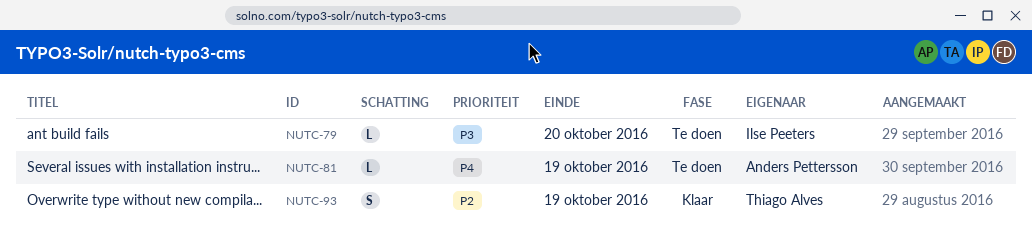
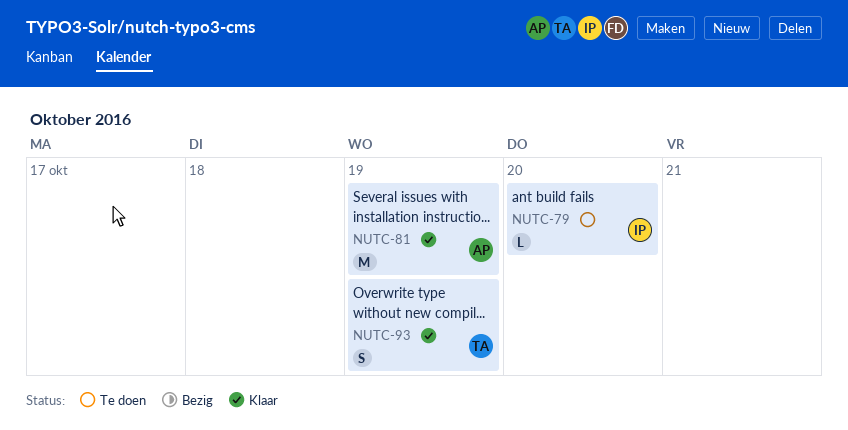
NUTC-81, status: Te doen -> Klaar
NUTC-81, estimate: L -> M

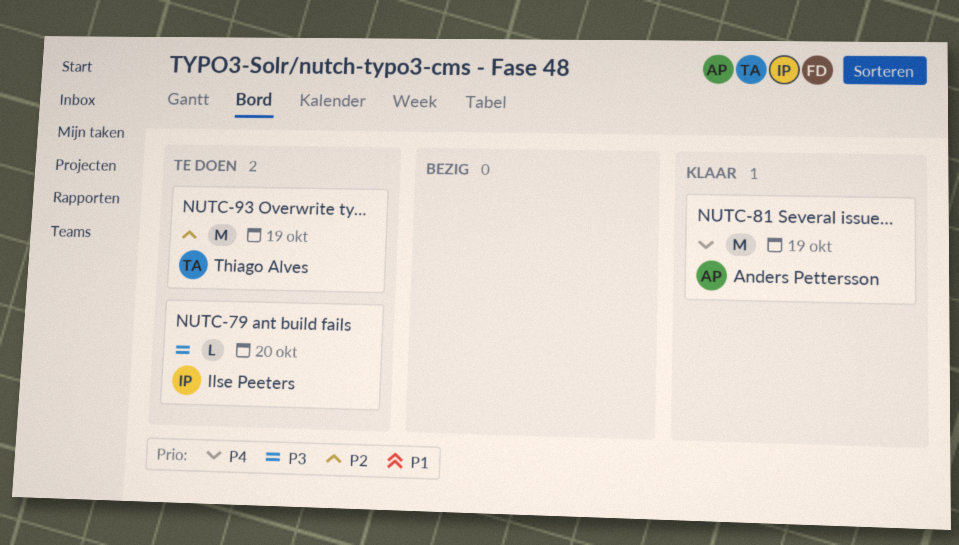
NUTC-93, status: Klaar -> Te doen
NUTC-93, estimate: S -> M

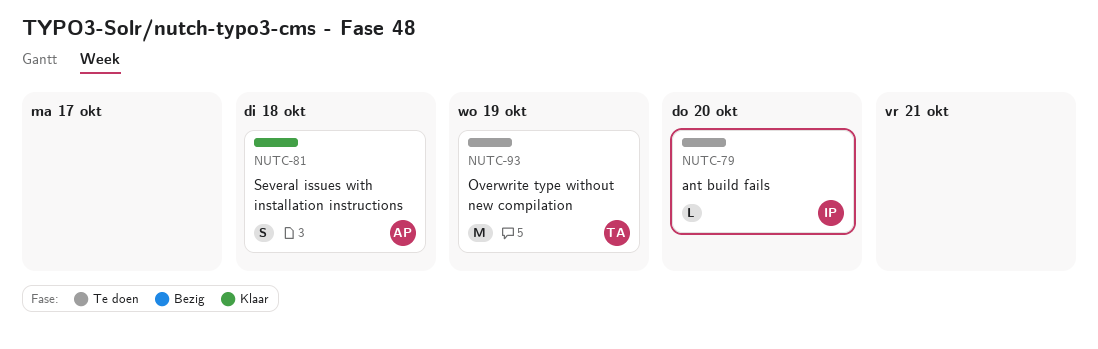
NUTC-81, estimate: M -> S
NUTC-81, due: Oct 19 -> Oct 18

